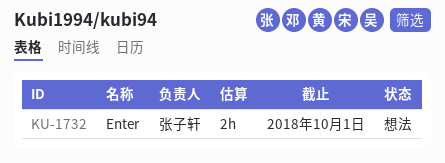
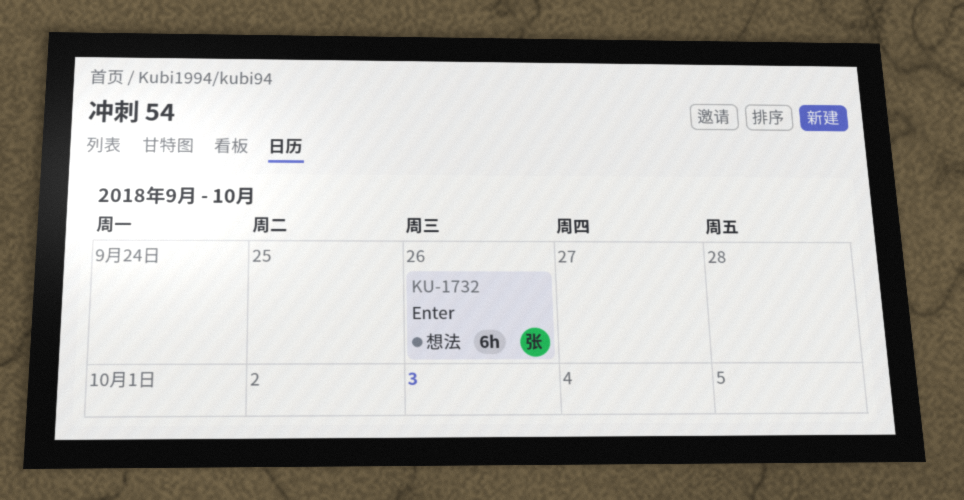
KU-1732, estimate: 2h -> 6h
KU-1732, due: Oct 1 -> Sep 26

